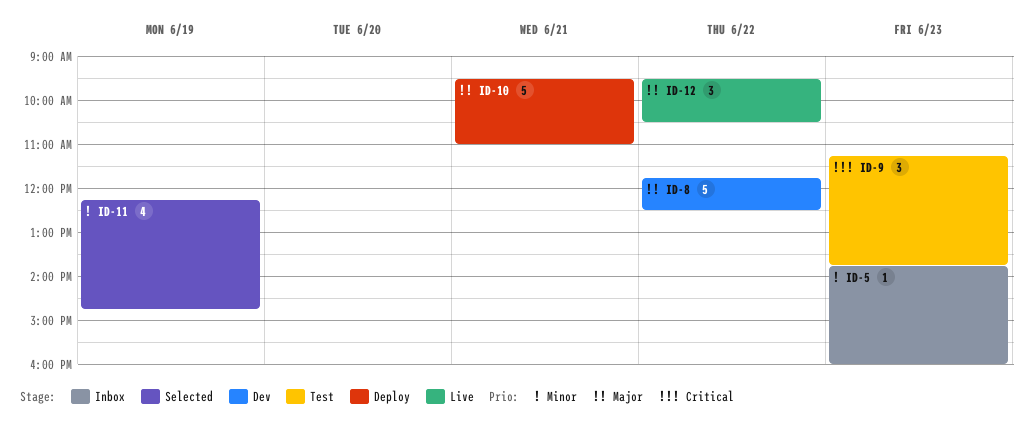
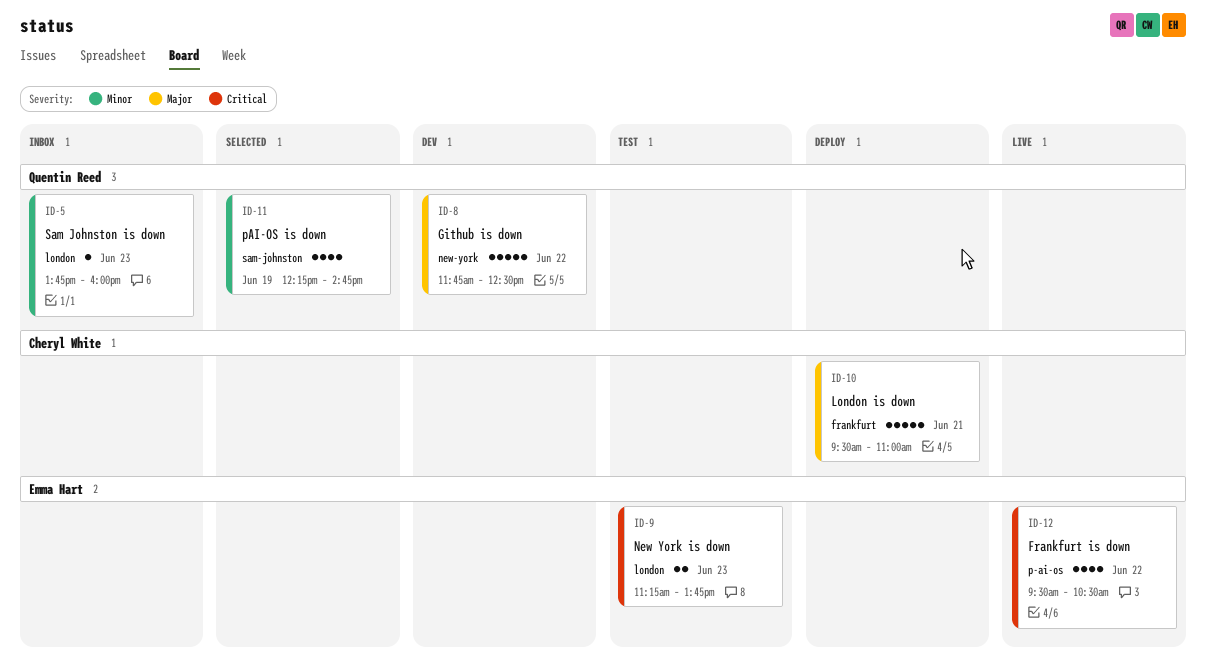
ID-9, estimate: 3 -> 2
ID-12, priority: Major -> Critical
ID-12, estimate: 3 -> 4

